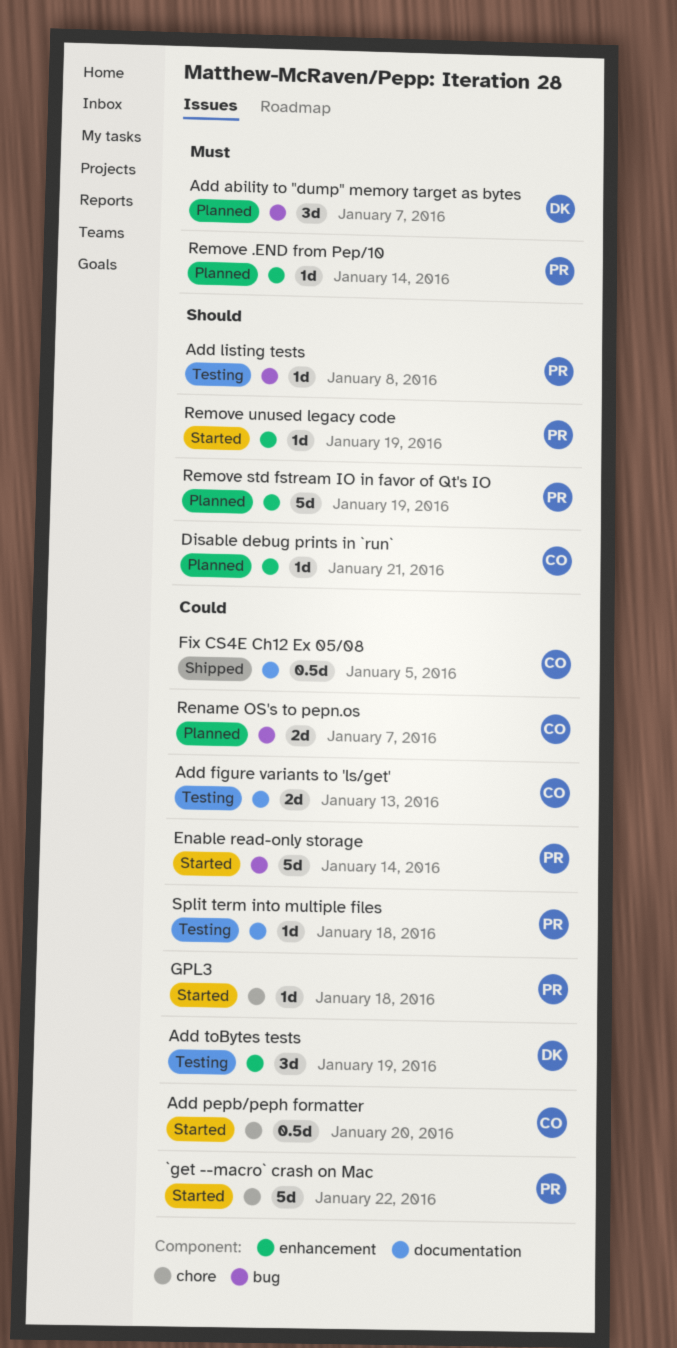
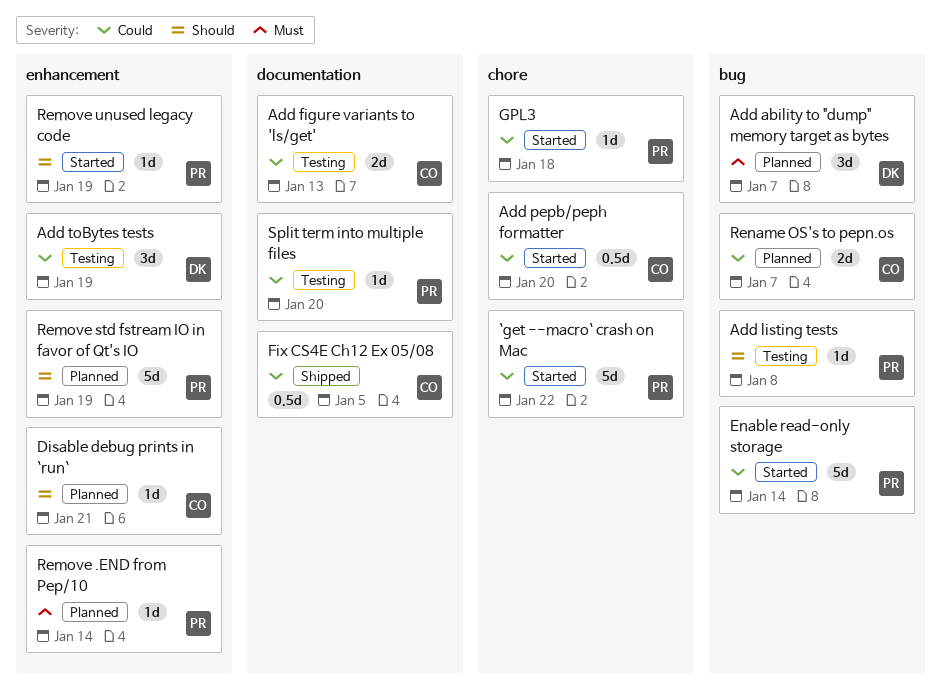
Split term into multiple files, due: Jan 18 -> Jan 20

